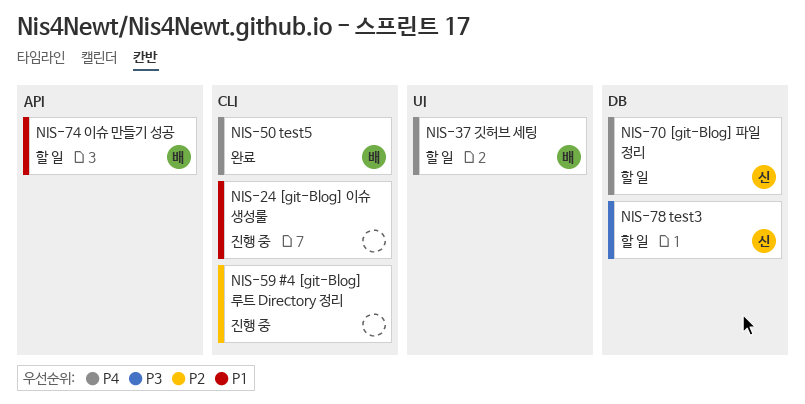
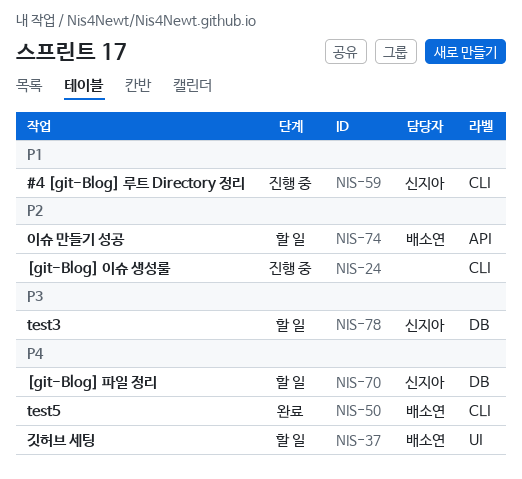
NIS-24, priority: P1 -> P2
NIS-59, owner: none -> 신지아
NIS-59, priority: P2 -> P1
NIS-74, priority: P1 -> P2

